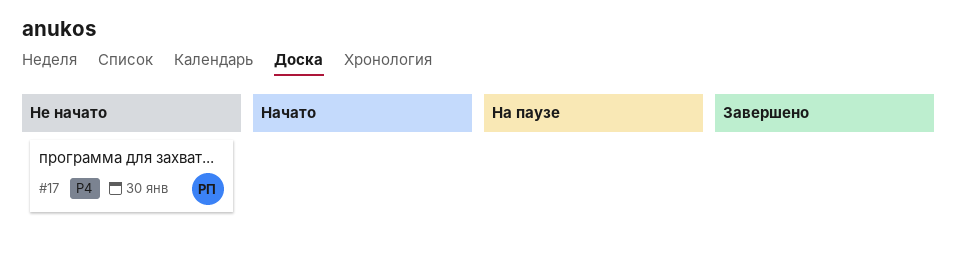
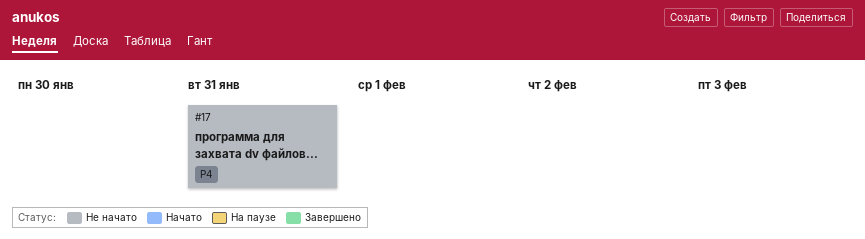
#17, due: Jan 30 -> Jan 31

